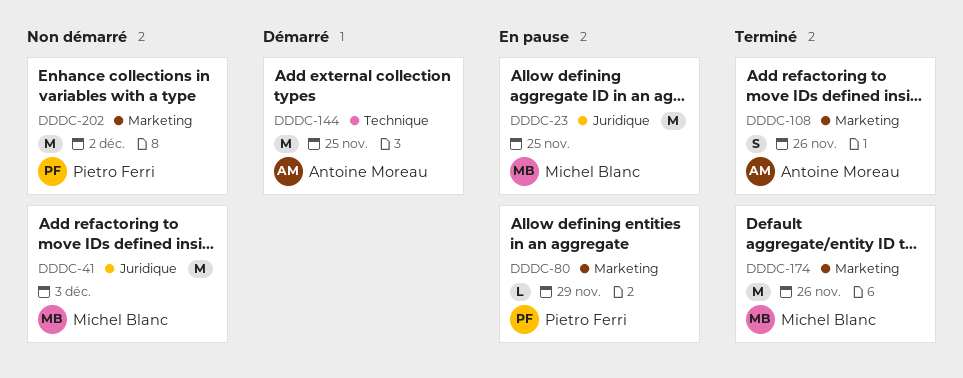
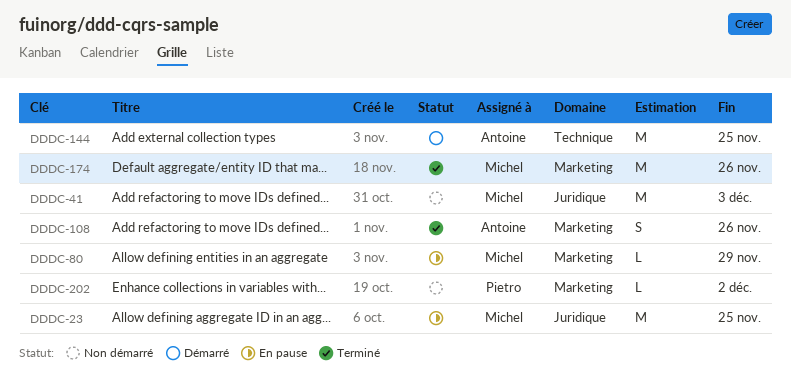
DDDC-80, owner: Pietro Ferri -> Michel Blanc
DDDC-202, estimate: M -> L

